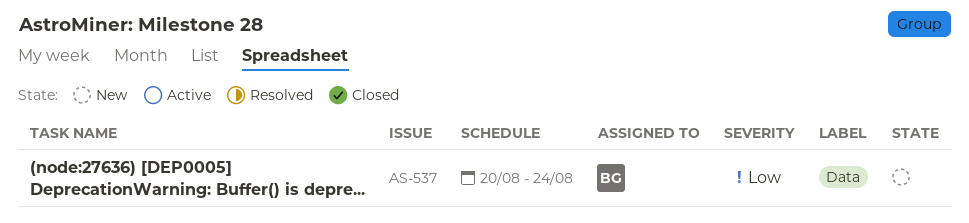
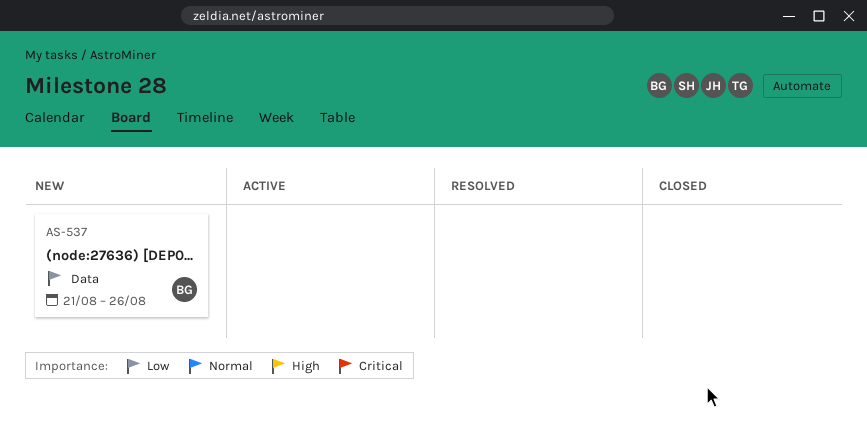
AS-537, start: Aug 20 -> Aug 21
AS-537, due: Aug 24 -> Aug 26

